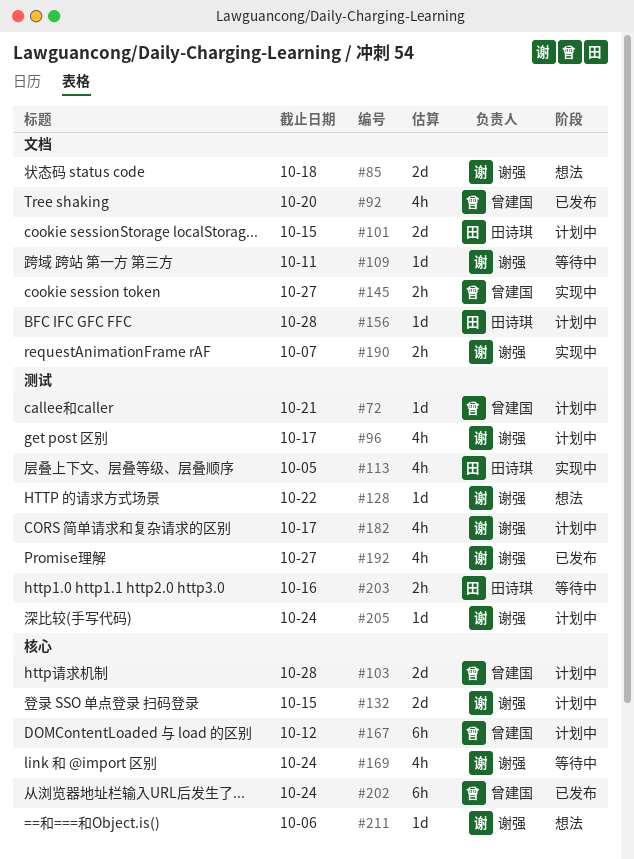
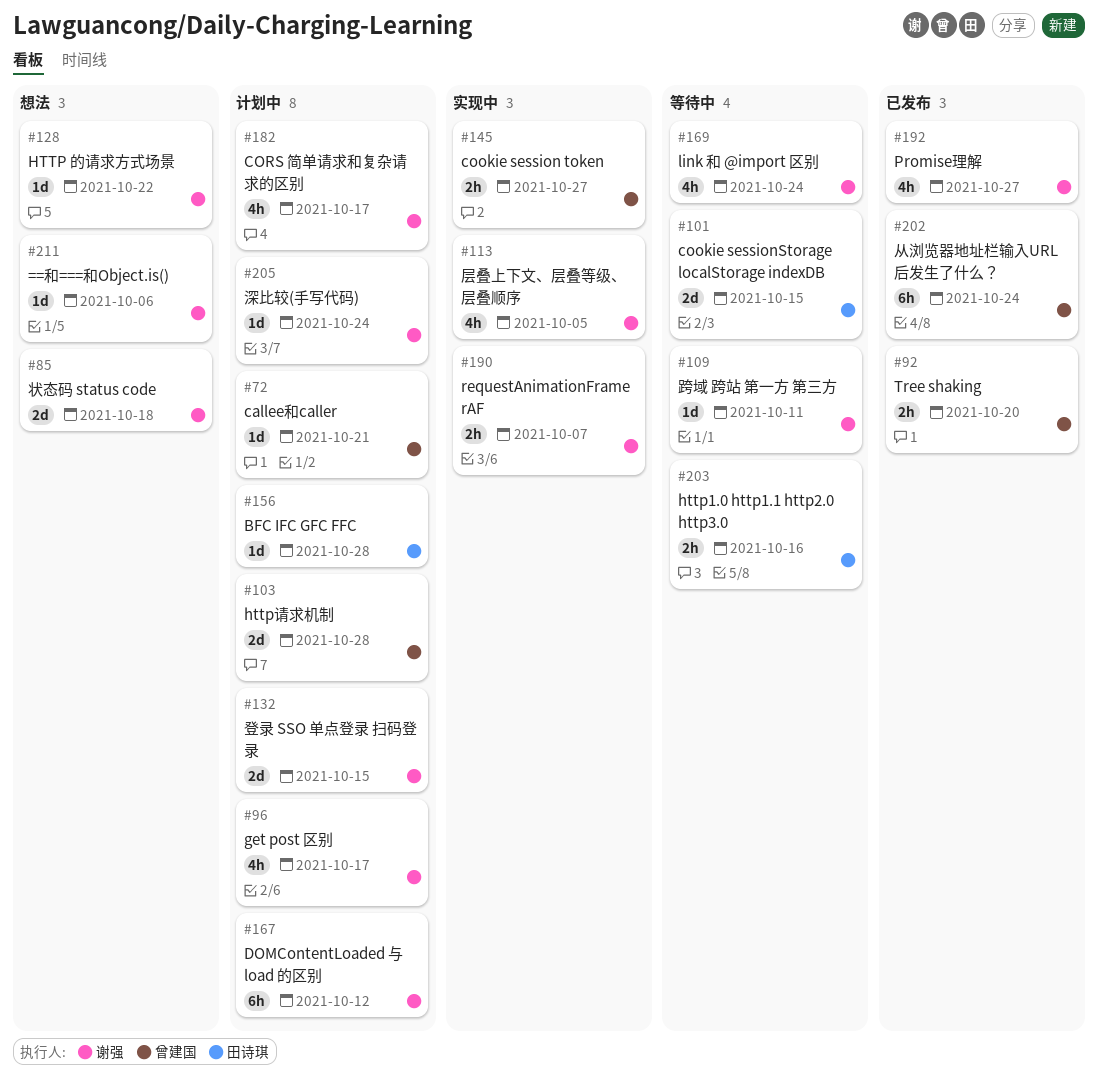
#92, estimate: 4h -> 2h
#101, status: 计划中 -> 等待中
#113, owner: 田诗琪 -> 谢强
#167, owner: 曾建国 -> 谢强

